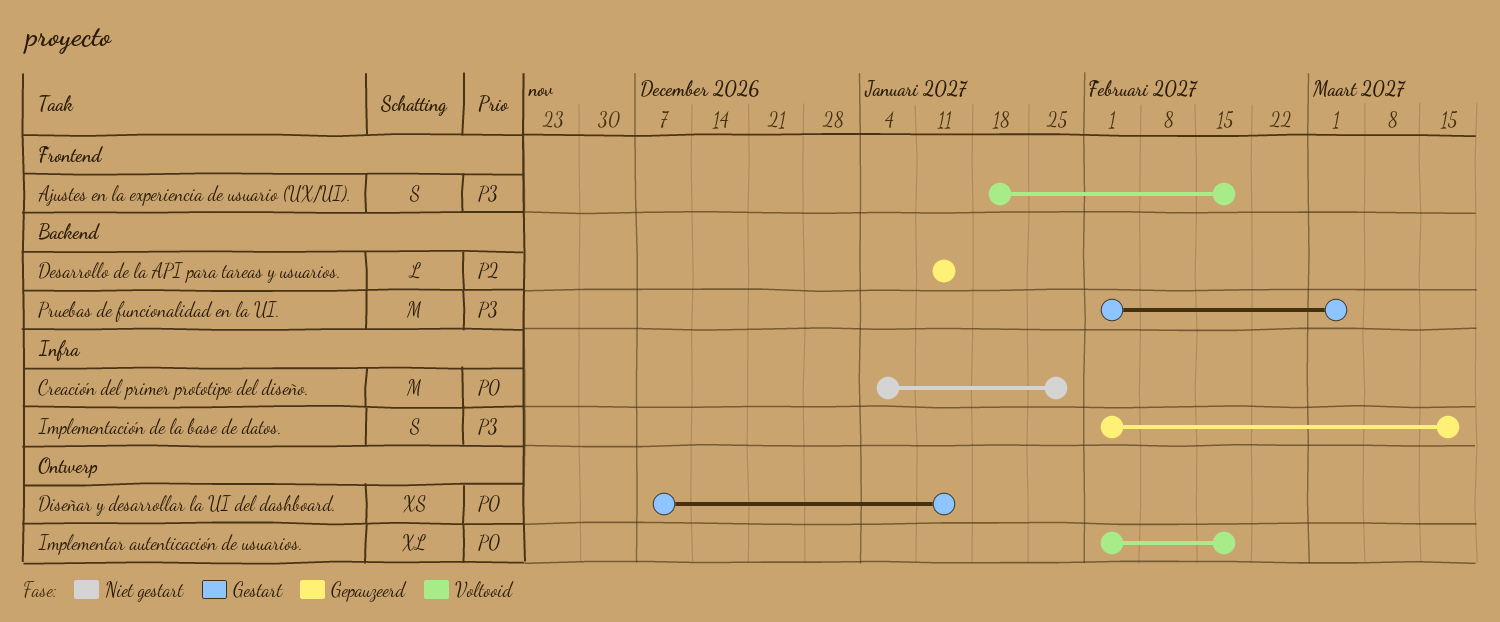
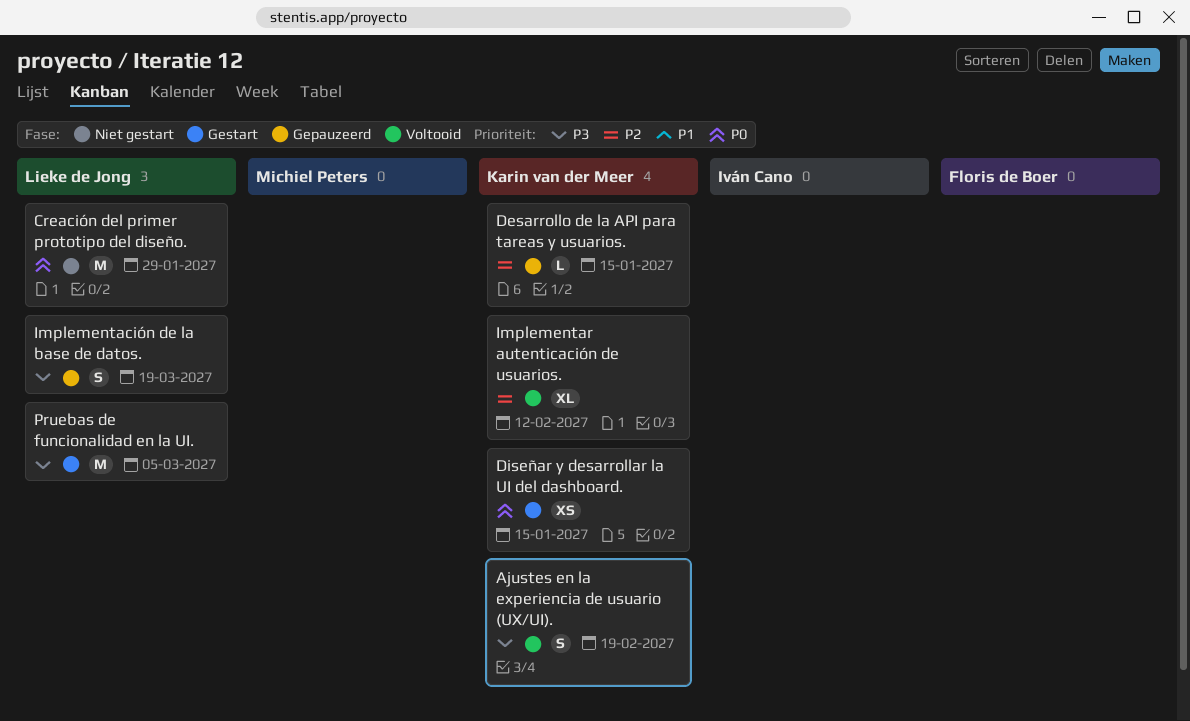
Implementar autenticación de usuarios., priority: P0 -> P2
Implementar autenticación de usuarios., due: Feb 19 -> Feb 12

